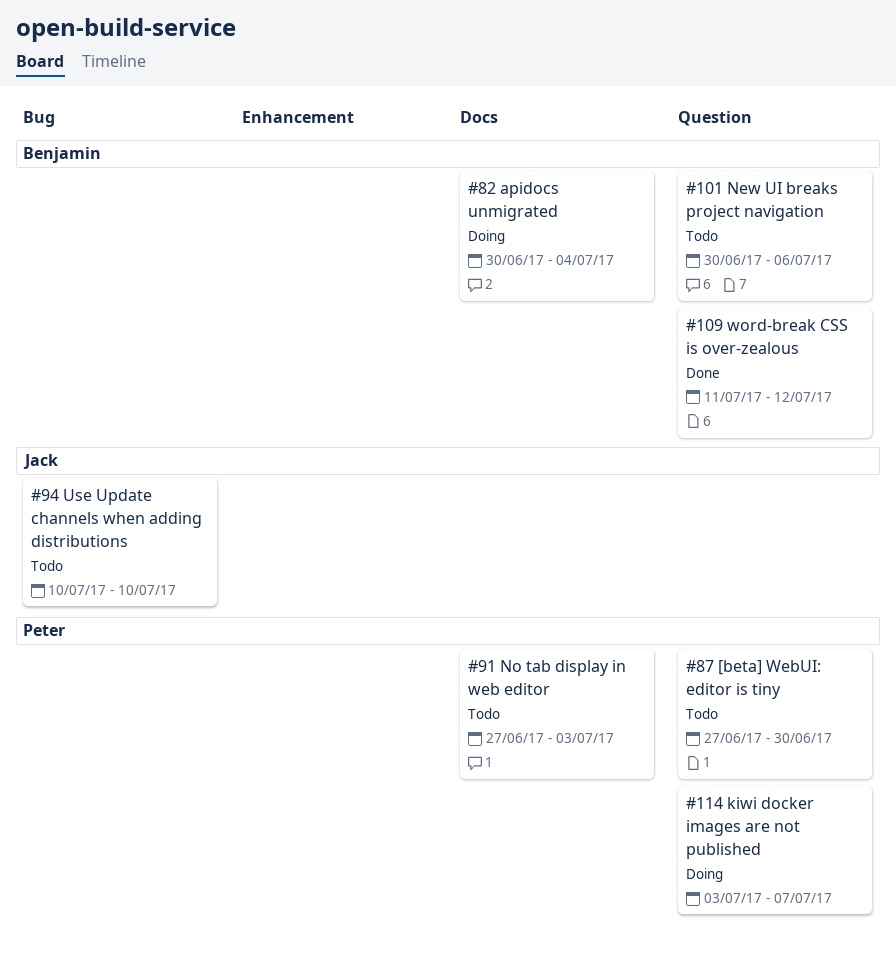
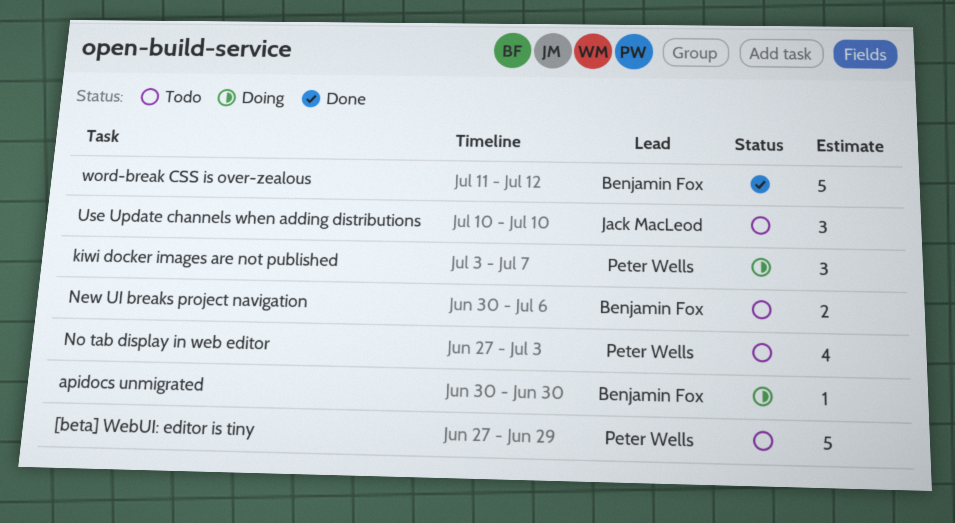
[beta] WebUI: editor is tiny, due: Jun 30 -> Jun 29
apidocs unmigrated, due: Jul 4 -> Jun 30

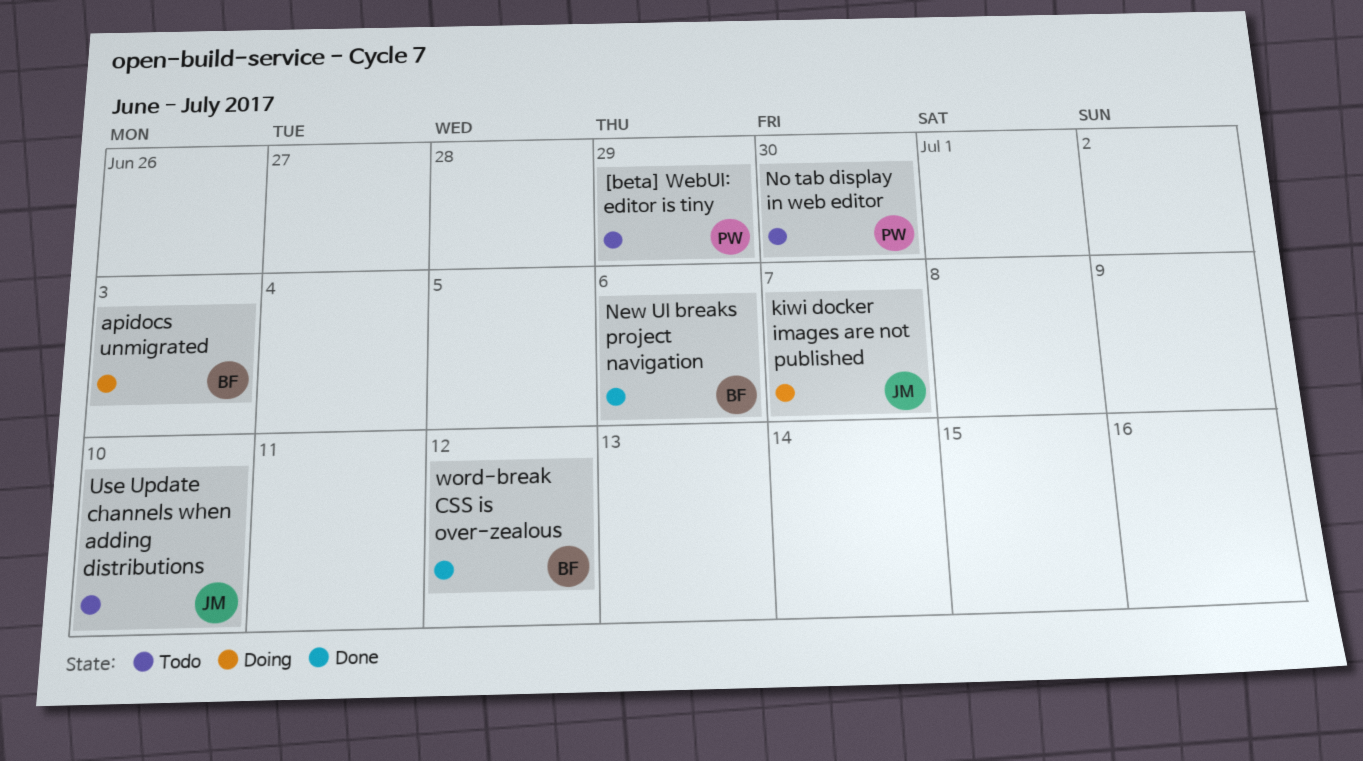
apidocs unmigrated, due: Jun 30 -> Jul 3
kiwi docker images are not published, owner: Peter Wells -> Jack MacLeod
New UI breaks project navigation, status: Todo -> Done
No tab display in web editor, due: Jul 3 -> Jun 30

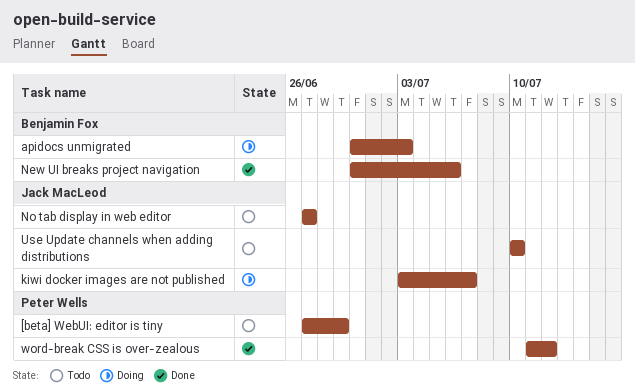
No tab display in web editor, owner: Peter Wells -> Jack MacLeod
No tab display in web editor, due: Jun 30 -> Jun 27
word-break CSS is over-zealous, owner: Benjamin Fox -> Peter Wells

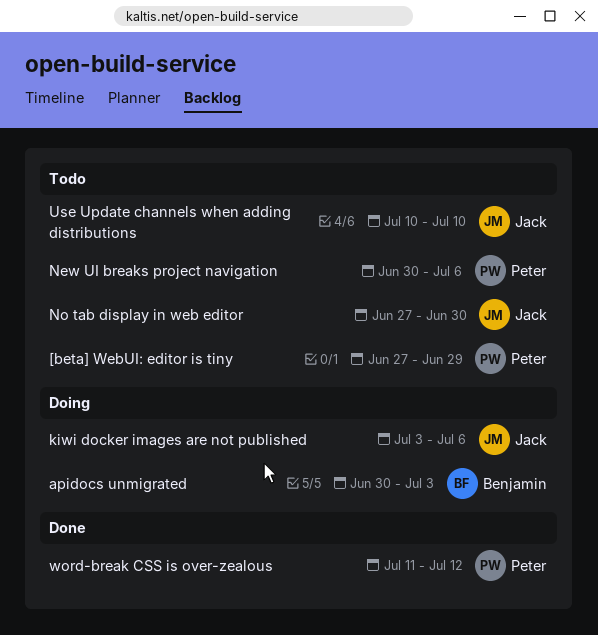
kiwi docker images are not published, due: Jul 7 -> Jul 6
New UI breaks project navigation, status: Done -> Todo
New UI breaks project navigation, owner: Benjamin Fox -> Peter Wells
No tab display in web editor, due: Jun 27 -> Jun 30

